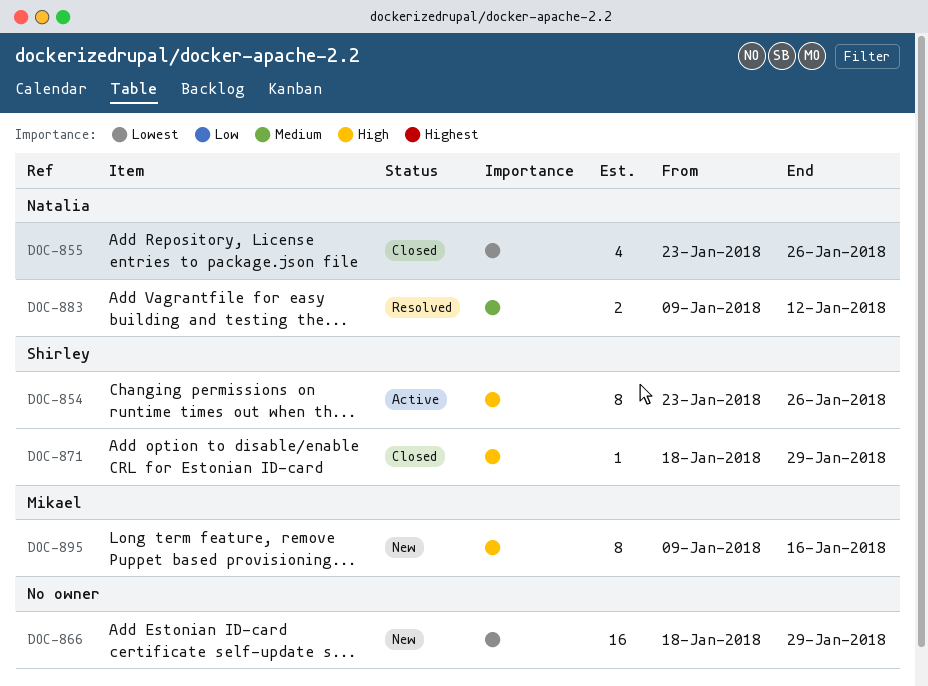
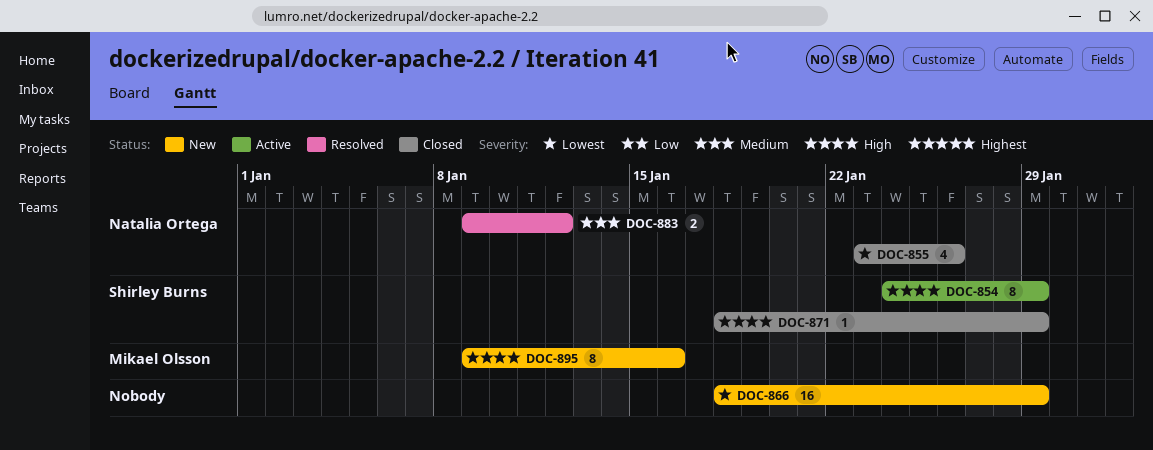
DOC-854, start: Jan 23 -> Jan 24
DOC-854, due: Jan 26 -> Jan 29

